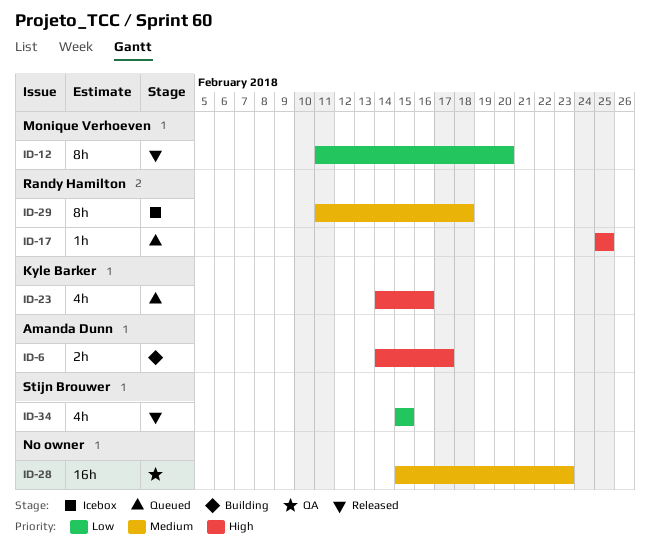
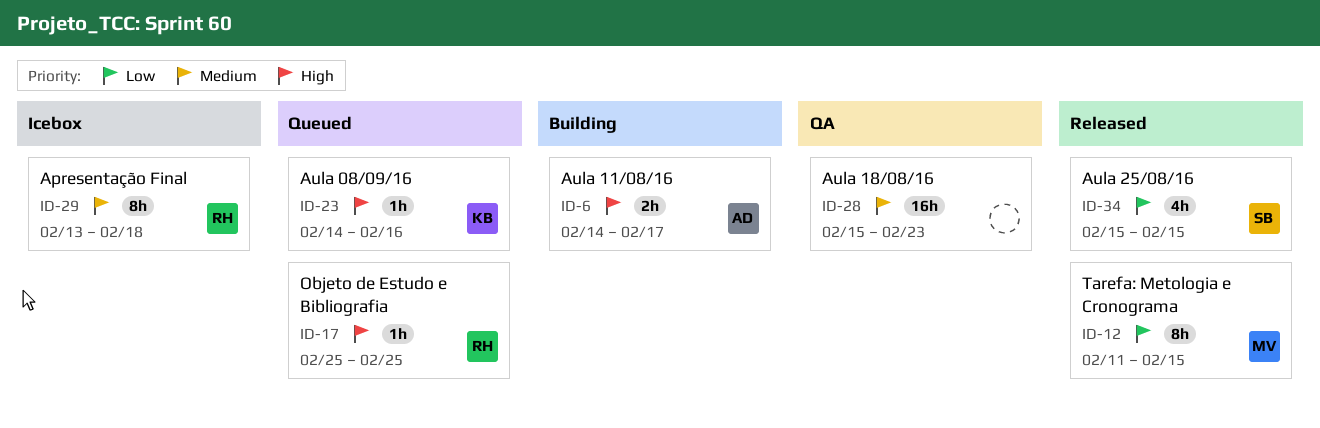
ID-12, due: Feb 20 -> Feb 15
ID-23, estimate: 4h -> 1h
ID-29, start: Feb 11 -> Feb 13

